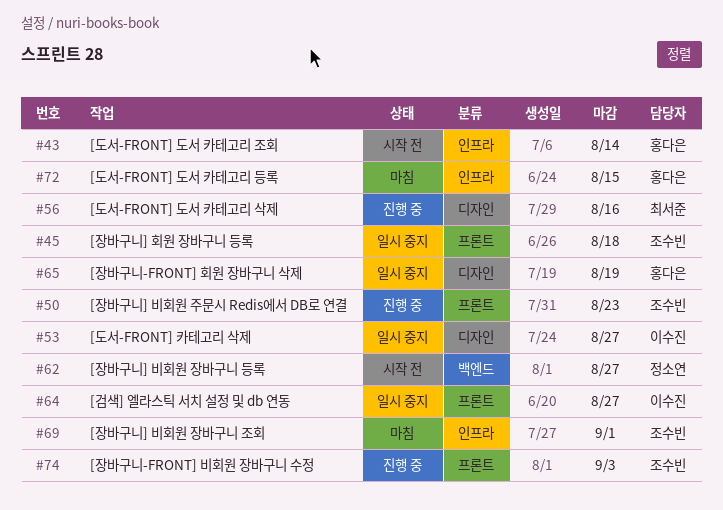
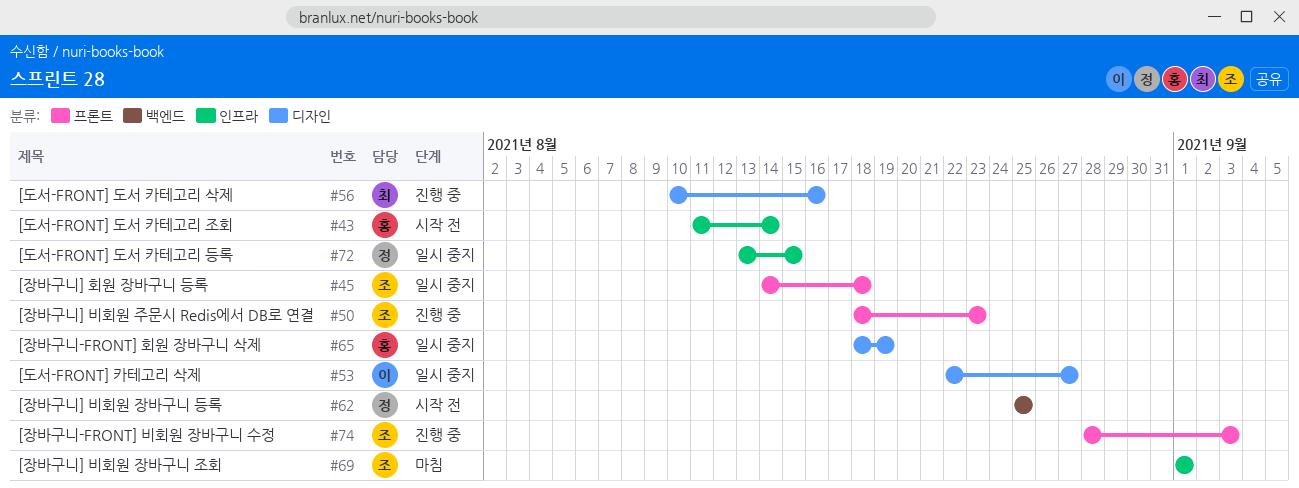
#62, due: Aug 27 -> Aug 25
#64: present -> none
#72, status: 마침 -> 일시 중지
#72, owner: 홍다은 -> 정소연

